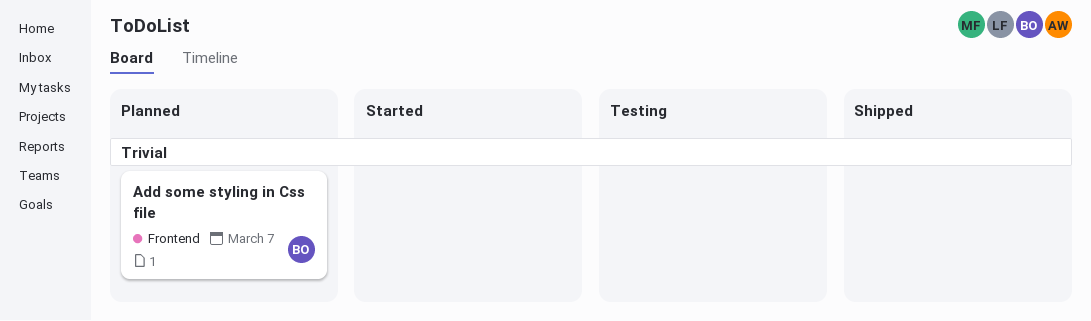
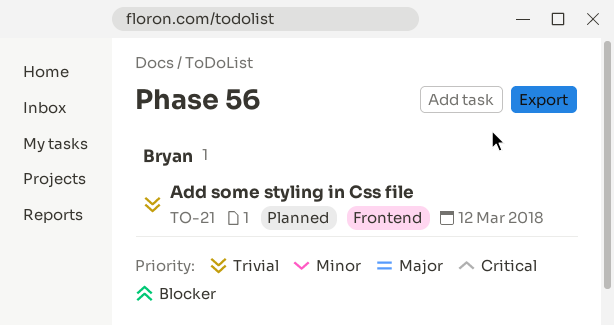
Add some styling in Css file, due: Mar 7 -> Mar 12

